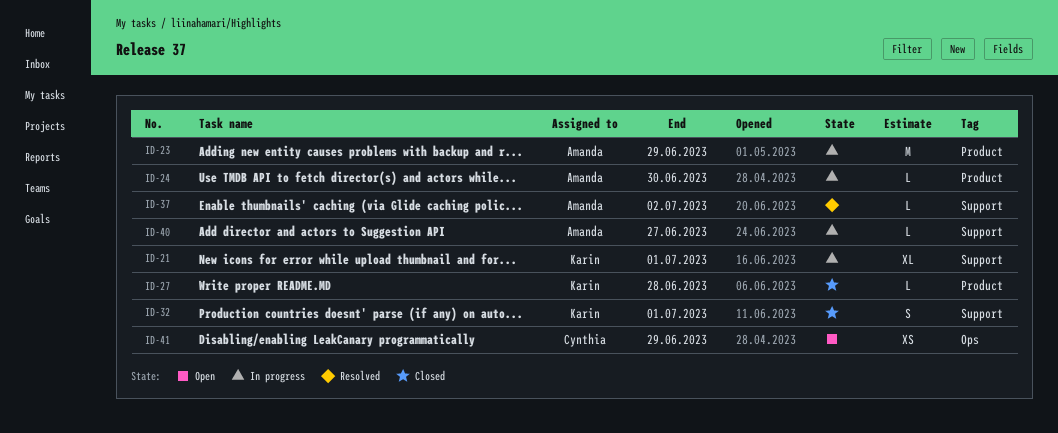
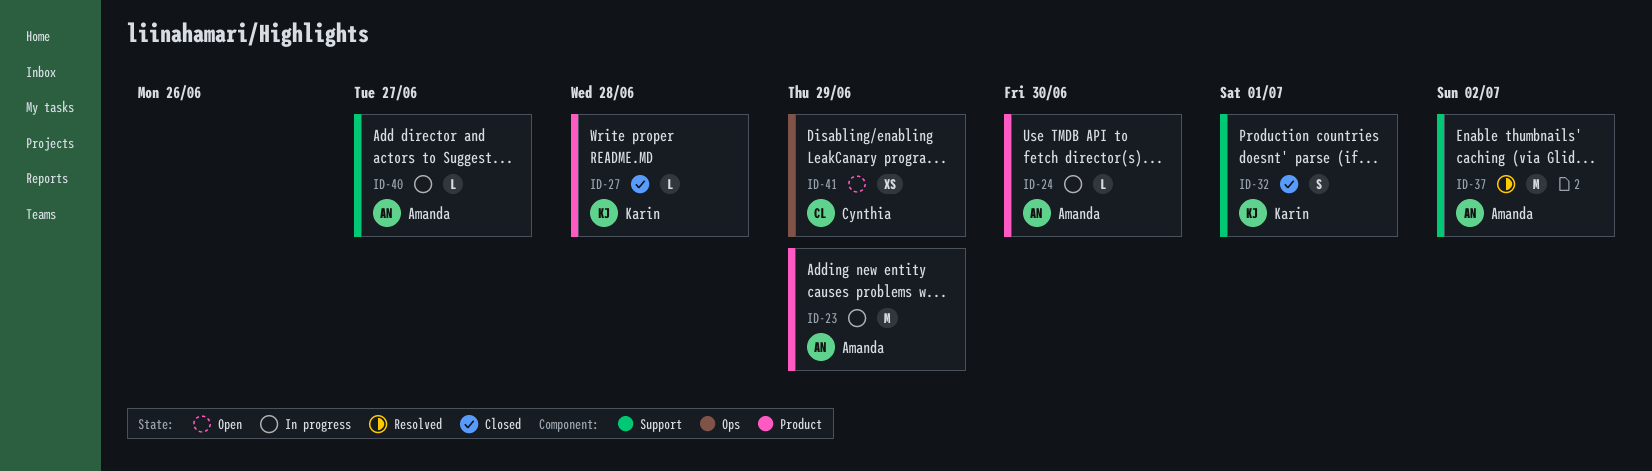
ID-21: present -> none
ID-37, estimate: L -> M

